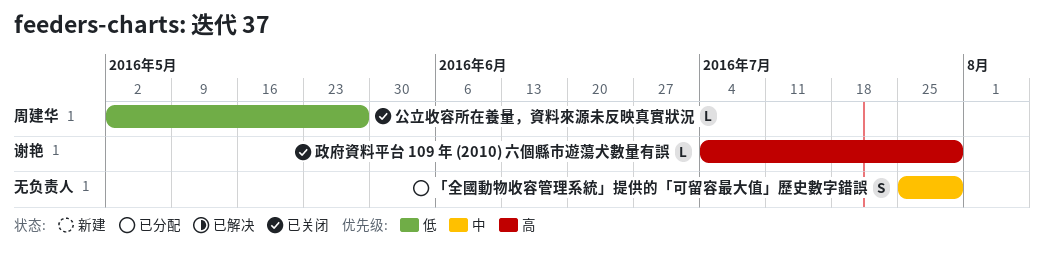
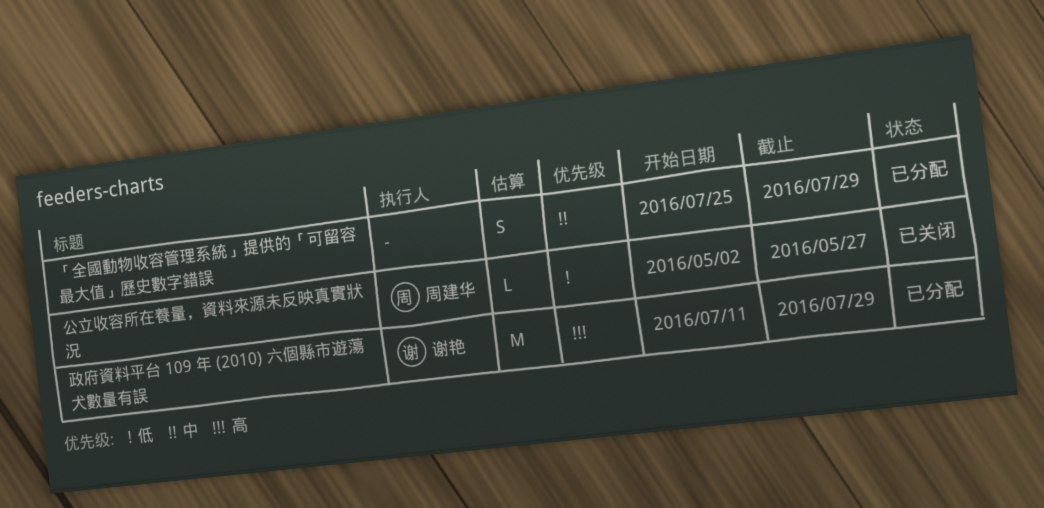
政府資料平台 109 年 (2010) 六個縣市遊蕩犬數量有誤, status: 已关闭 -> 已分配
政府資料平台 109 年 (2010) 六個縣市遊蕩犬數量有誤, estimate: L -> M
政府資料平台 109 年 (2010) 六個縣市遊蕩犬數量有誤, start: Jul 4 -> Jul 11

